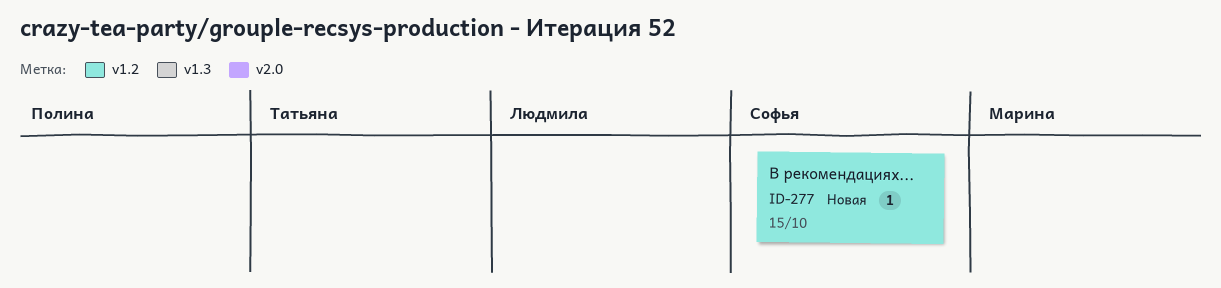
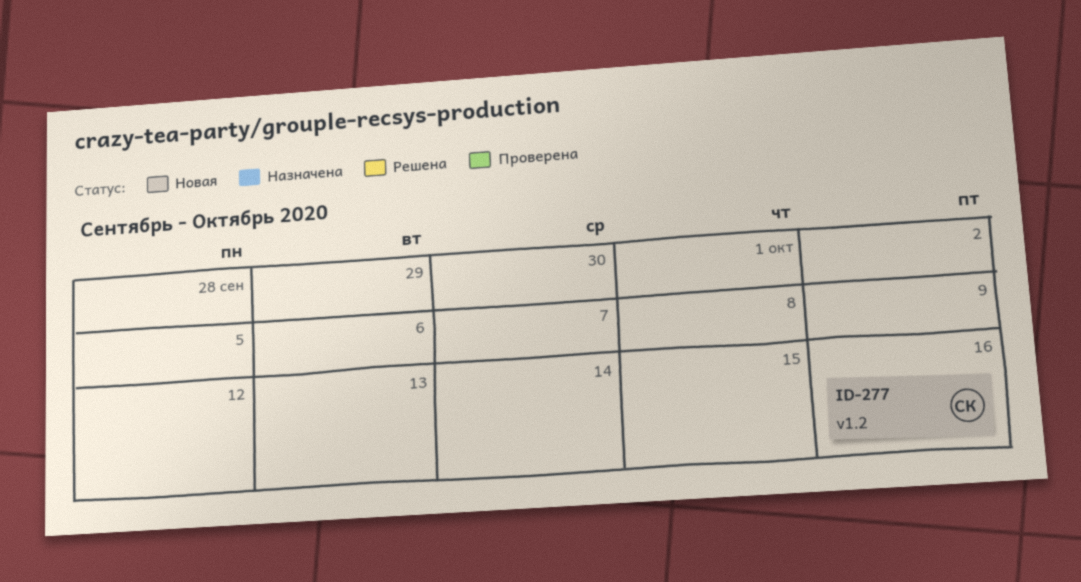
ID-277, due: Oct 15 -> Oct 16

